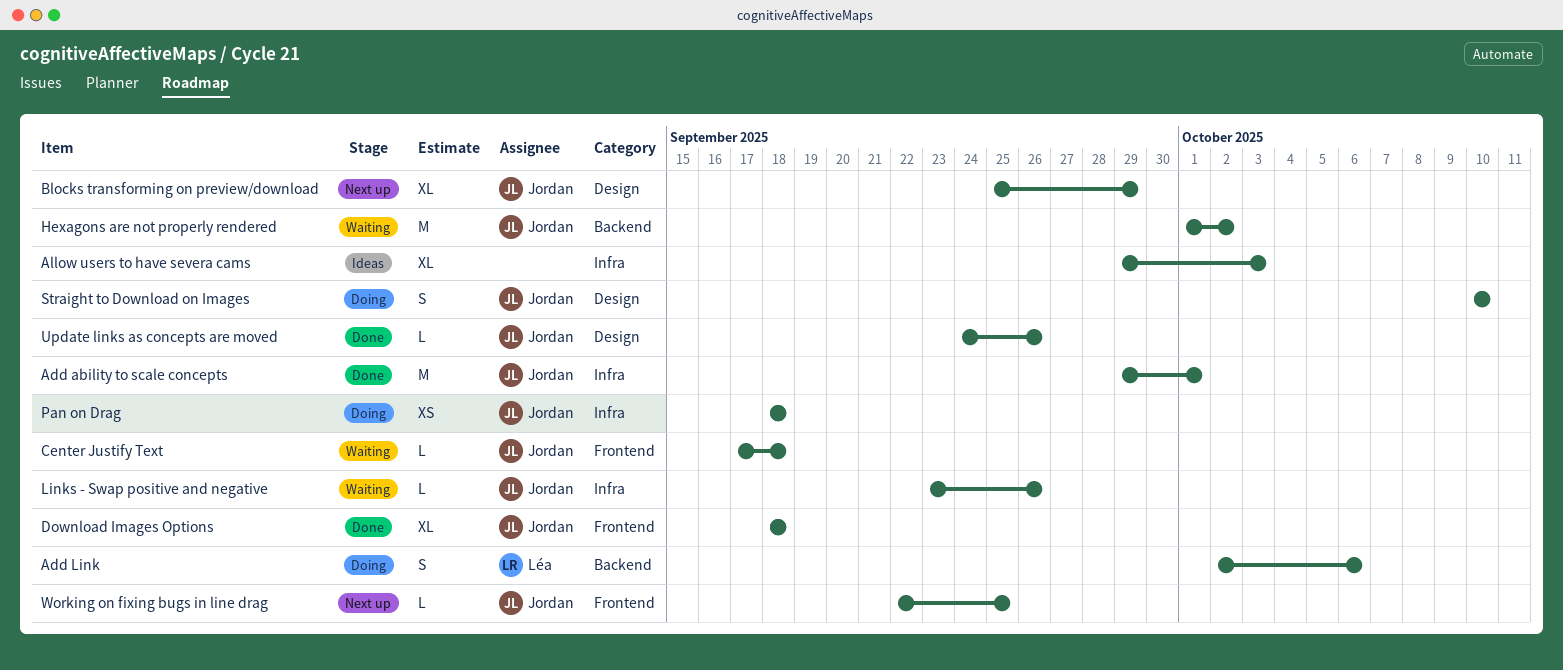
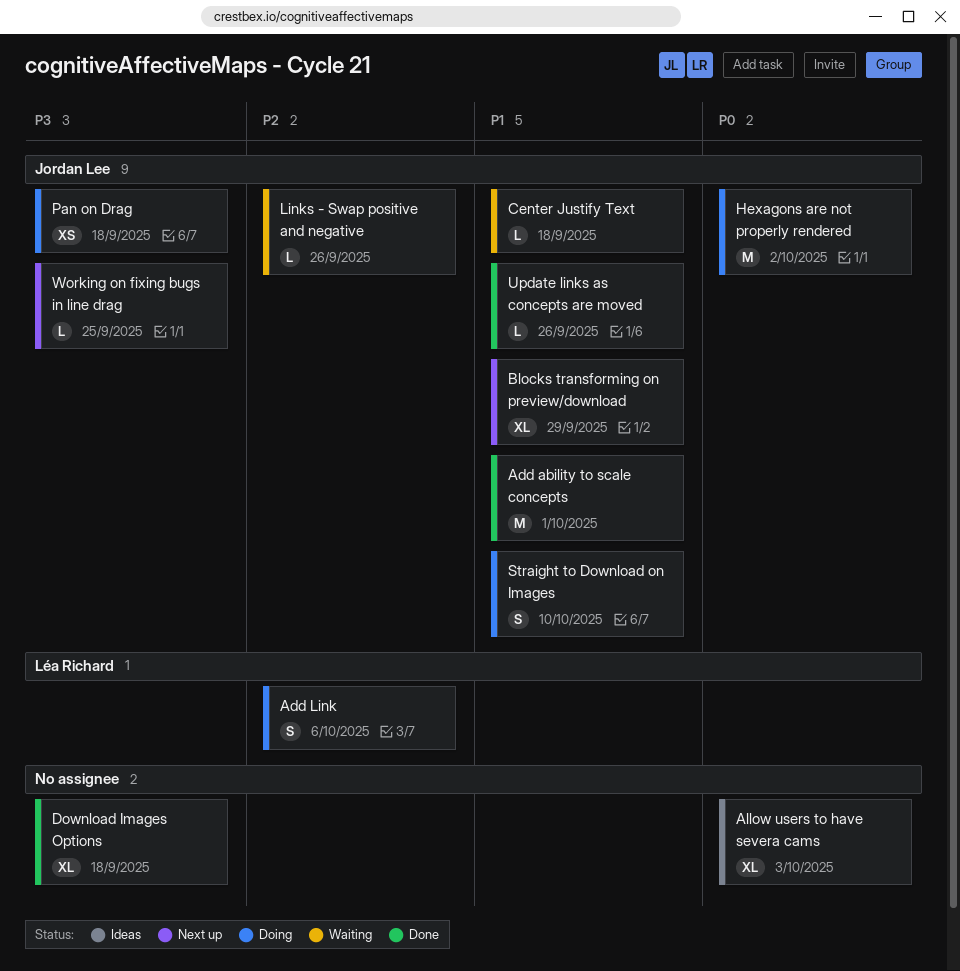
Download Images Options, owner: Jordan Lee -> none
Hexagons are not properly rendered, status: Waiting -> Doing

